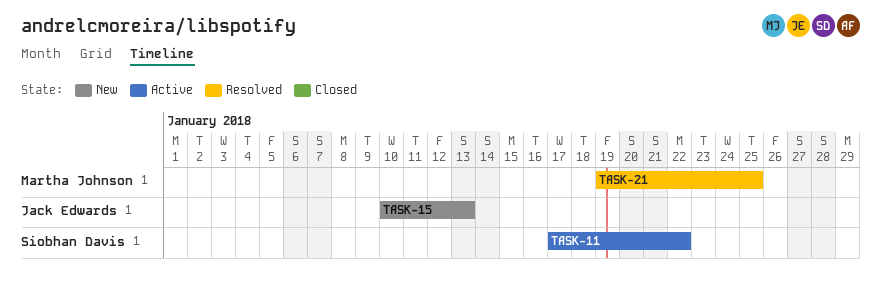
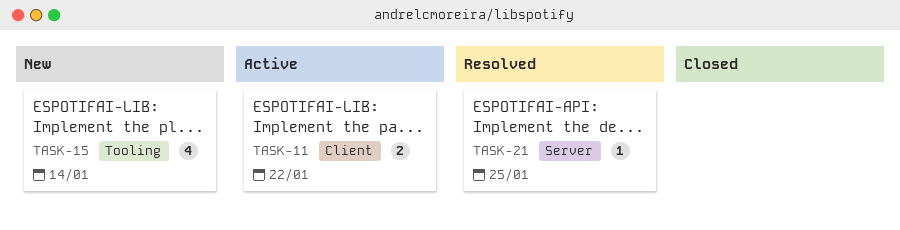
TASK-15, due: Jan 13 -> Jan 14

